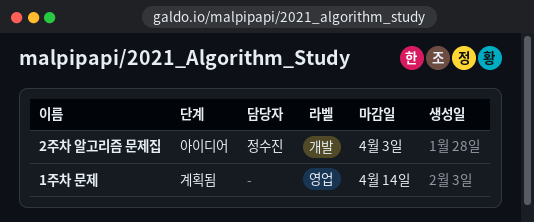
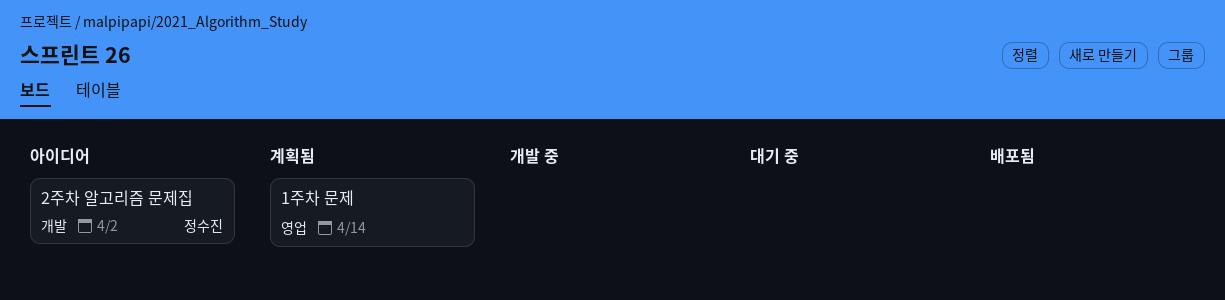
2주차 알고리즘 문제집, due: Apr 3 -> Apr 2

